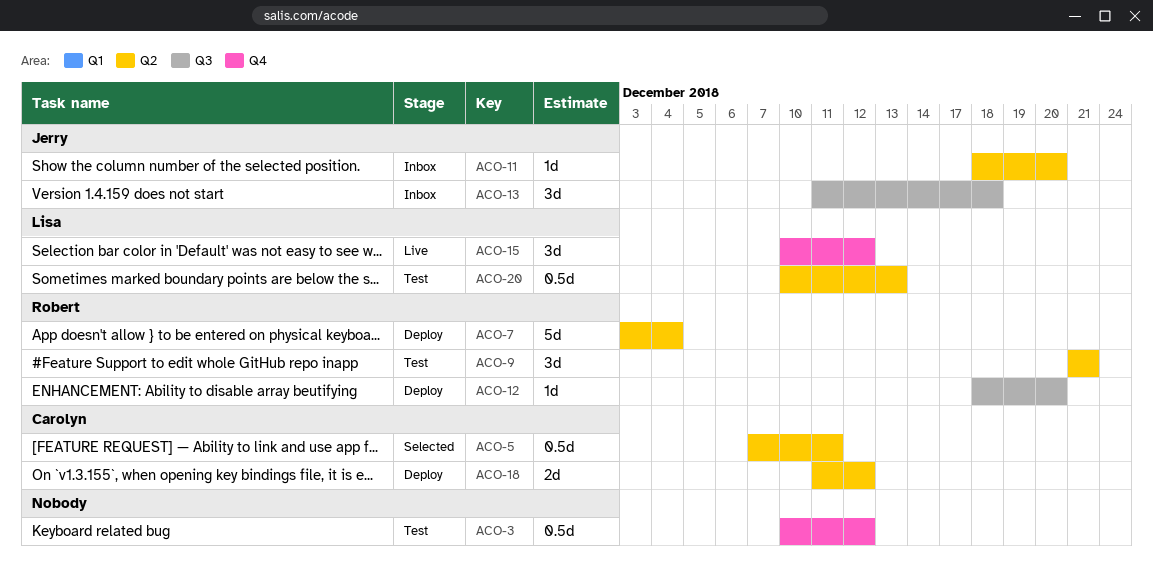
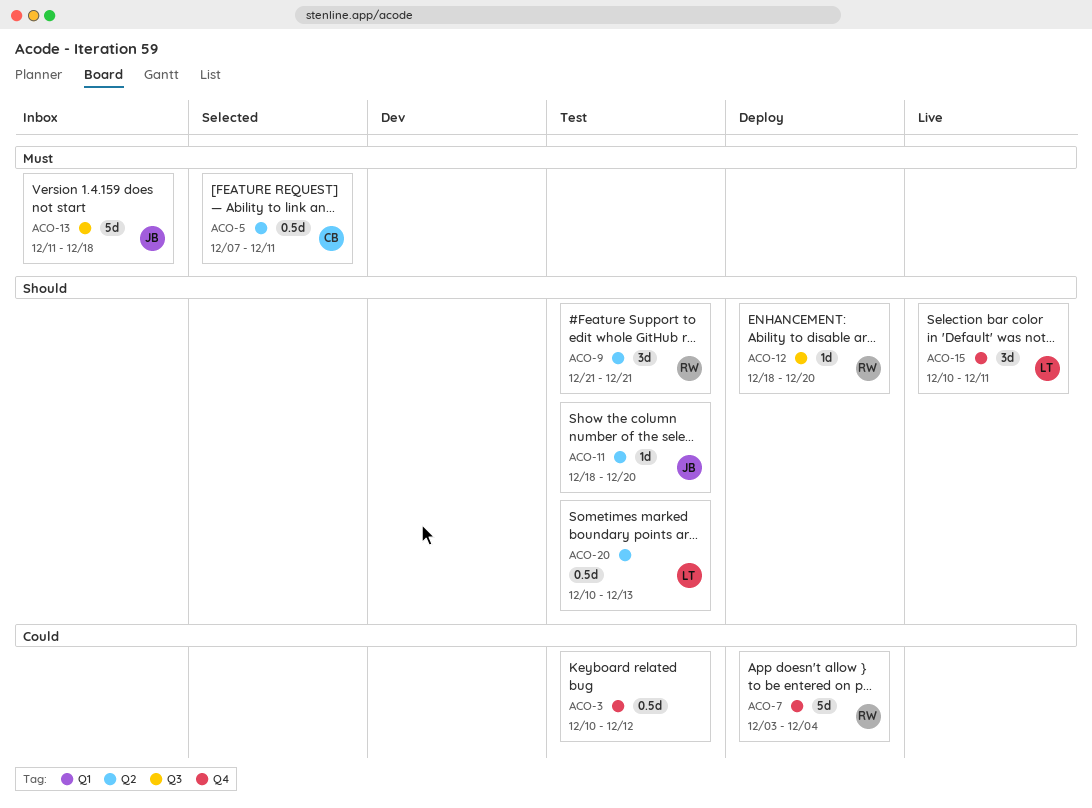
ACO-7, label: Q2 -> Q4
ACO-11, status: Inbox -> Test
ACO-13, estimate: 3d -> 5d
ACO-15, due: Dec 12 -> Dec 11
ACO-18: present -> none

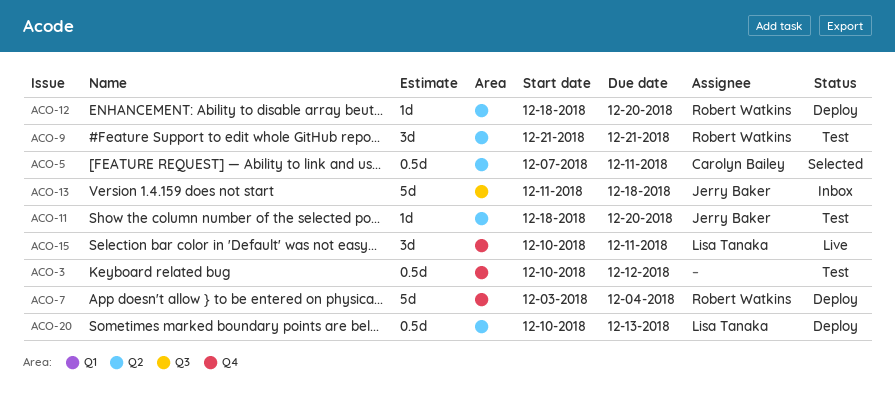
ACO-12, label: Q3 -> Q2
ACO-20, status: Test -> Deploy

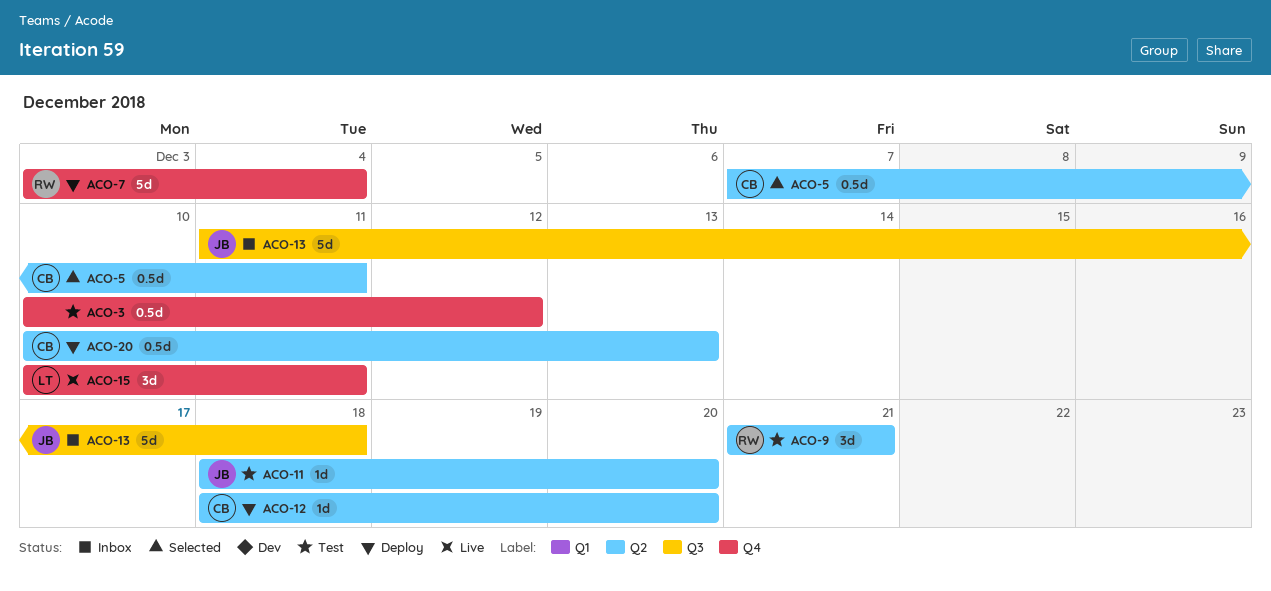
ACO-12, owner: Robert Watkins -> Carolyn Bailey
ACO-20, owner: Lisa Tanaka -> Carolyn Bailey

